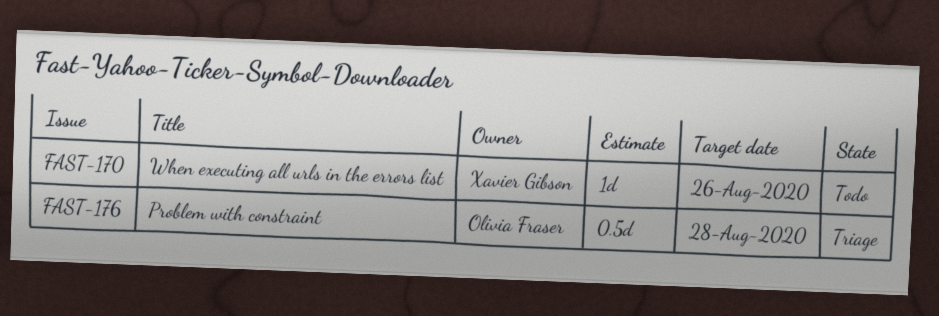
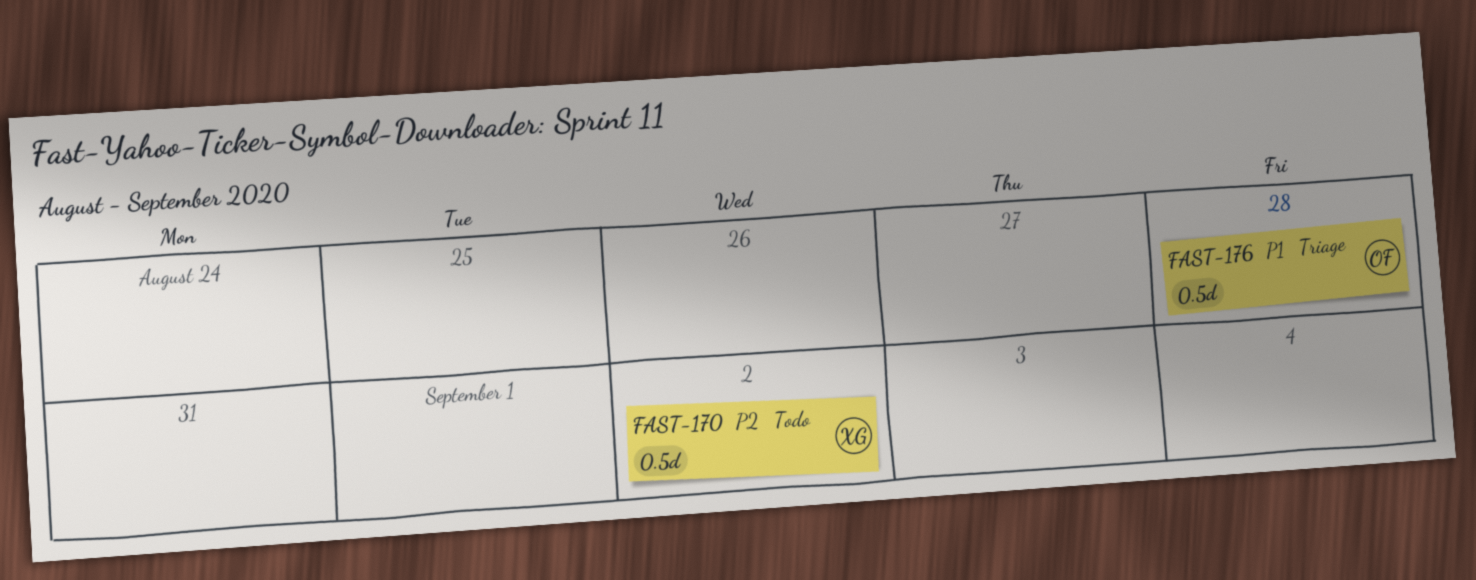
FAST-170, estimate: 1d -> 0.5d
FAST-170, due: Aug 26 -> Sep 2

